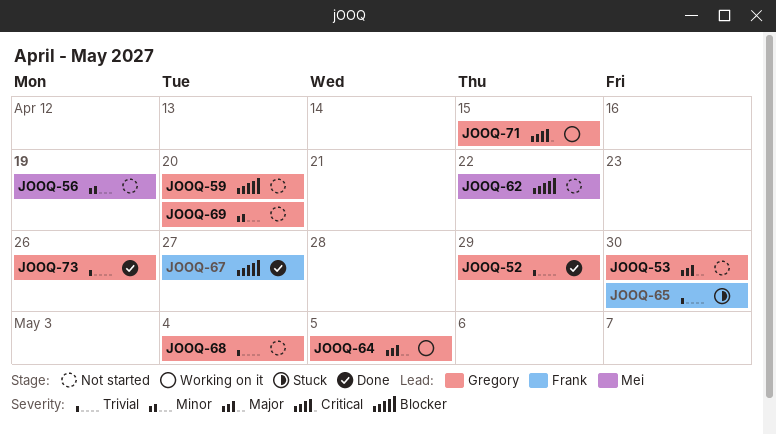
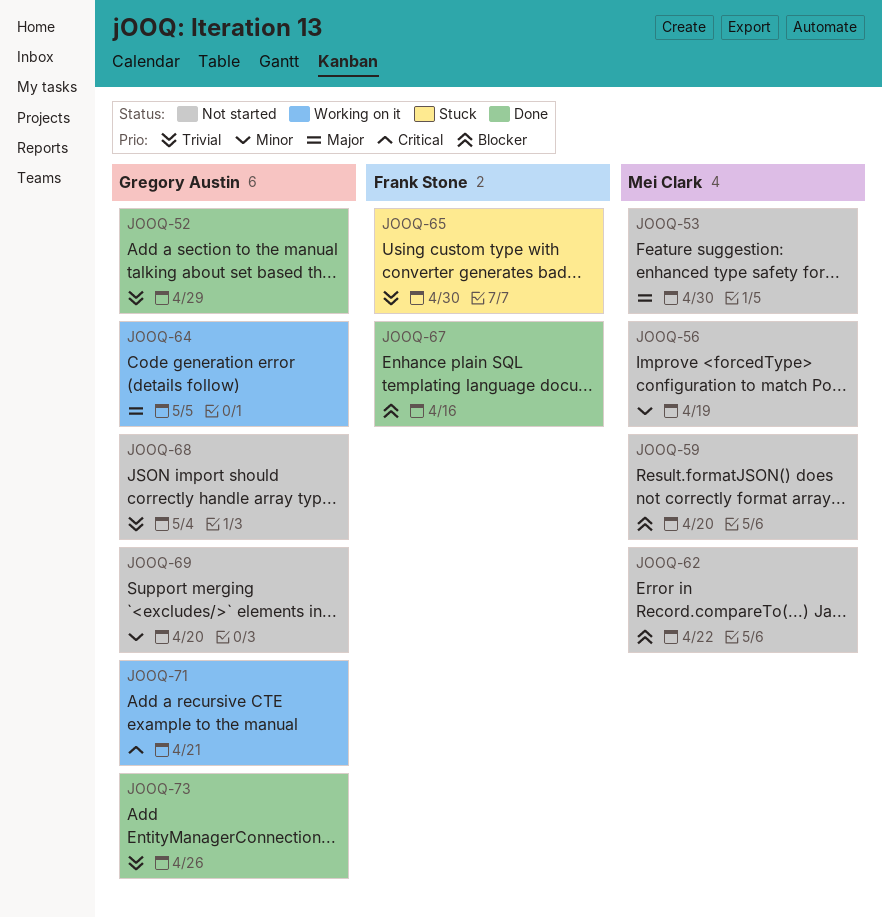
JOOQ-53, owner: Gregory Austin -> Mei Clark
JOOQ-59, owner: Gregory Austin -> Mei Clark
JOOQ-67, due: Apr 27 -> Apr 16
JOOQ-71, due: Apr 15 -> Apr 21

